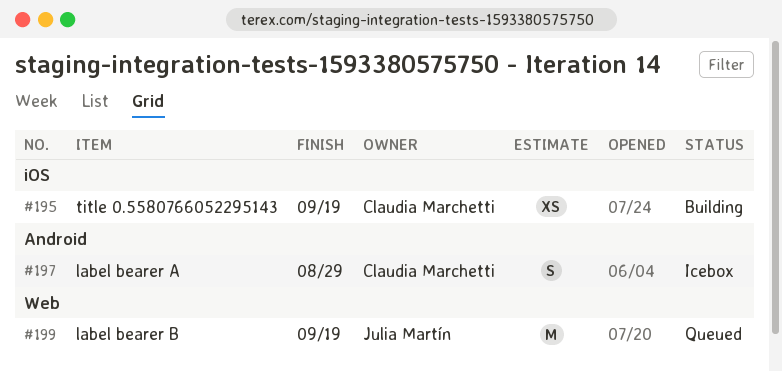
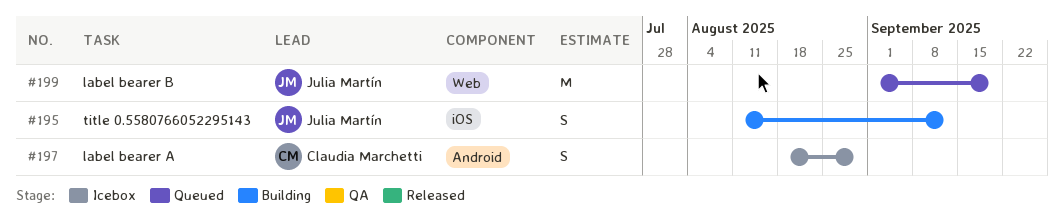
#195, owner: Claudia Marchetti -> Julia Martín
#195, estimate: XS -> S
#195, due: Sep 19 -> Sep 12

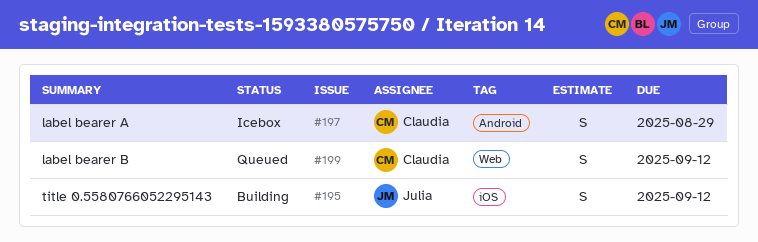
#199, owner: Julia Martín -> Claudia Marchetti
#199, estimate: M -> S
#199, due: Sep 19 -> Sep 12

